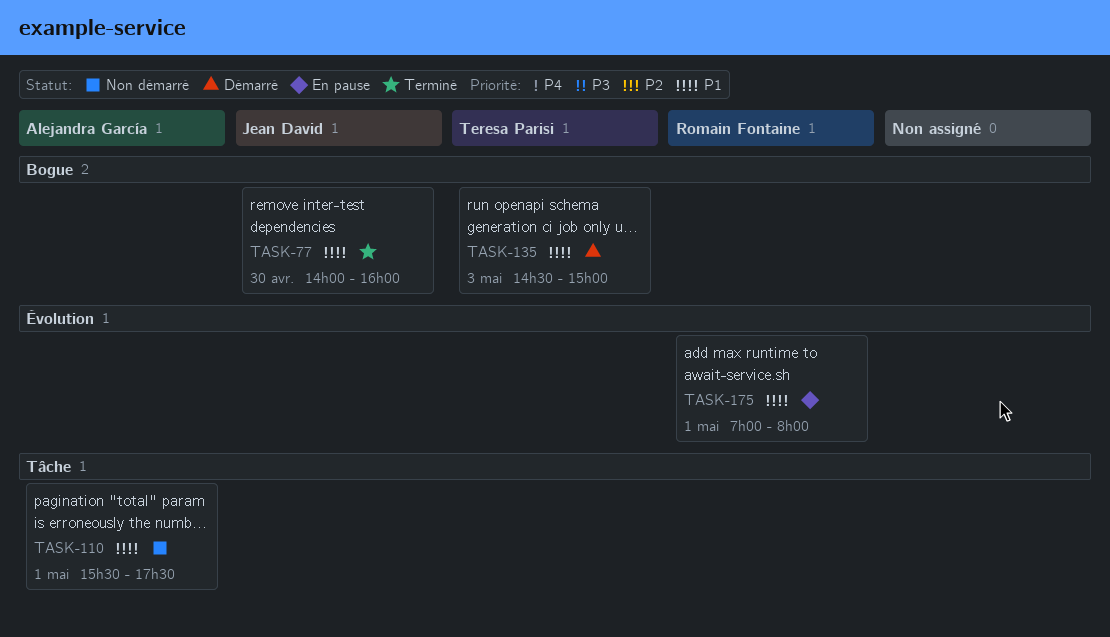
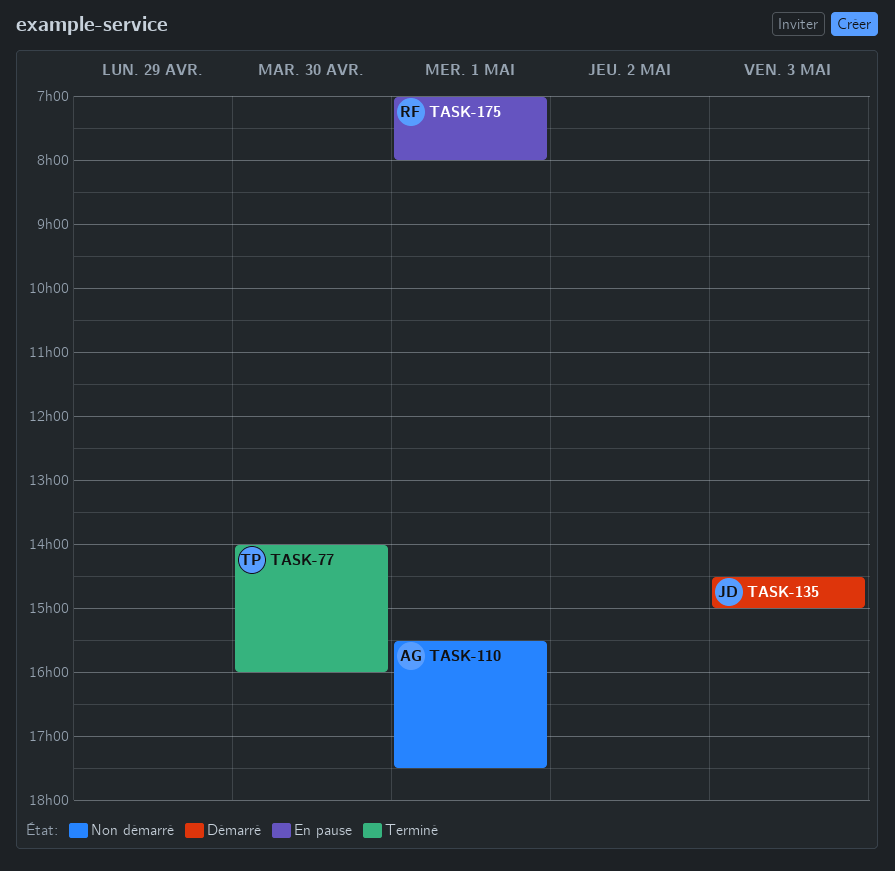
TASK-77, owner: Jean David -> Teresa Parisi
TASK-135, owner: Teresa Parisi -> Jean David

